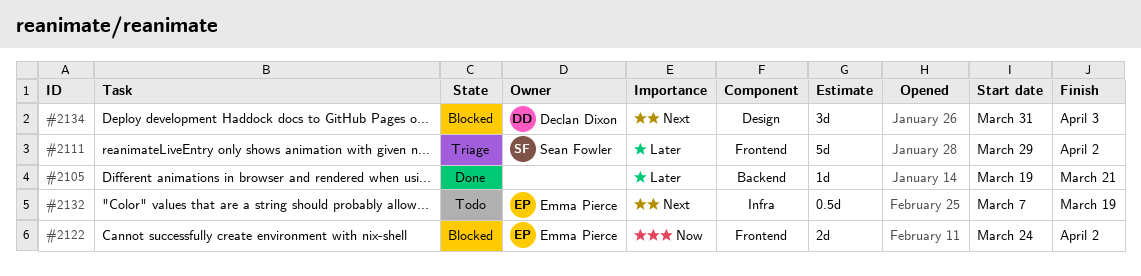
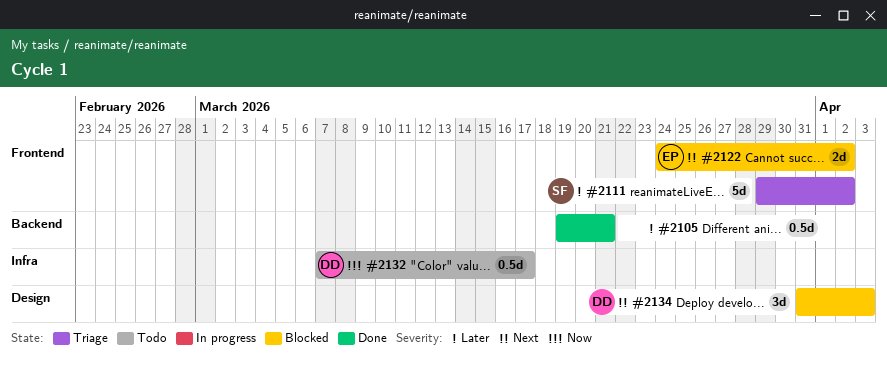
#2105, estimate: 1d -> 0.5d
#2122, priority: Now -> Next
#2132, owner: Emma Pierce -> Declan Dixon
#2132, priority: Next -> Now
#2132, due: Mar 19 -> Mar 17

